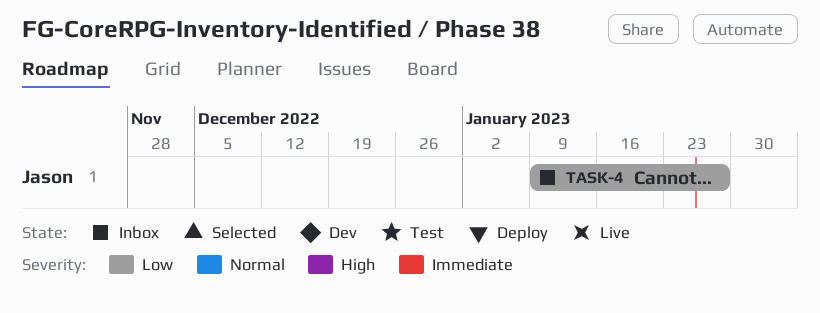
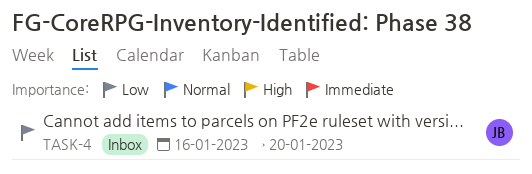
TASK-4, start: Jan 9 -> Jan 16
TASK-4, due: Jan 27 -> Jan 20

